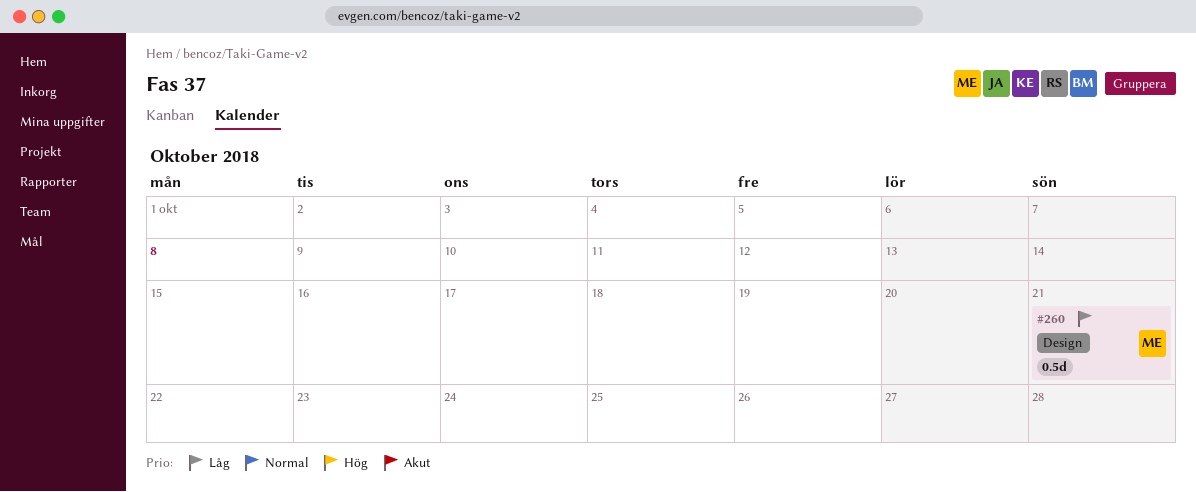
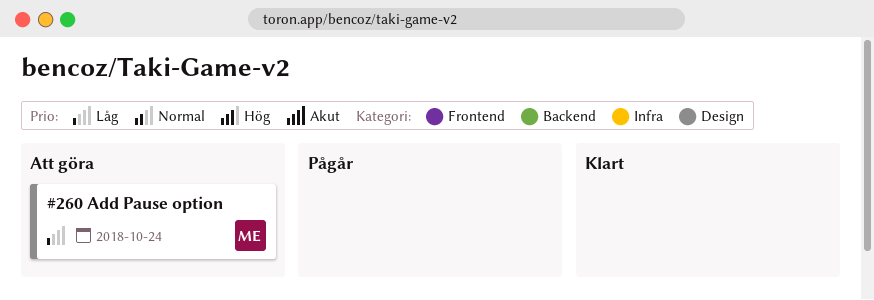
#260, due: Oct 21 -> Oct 24

